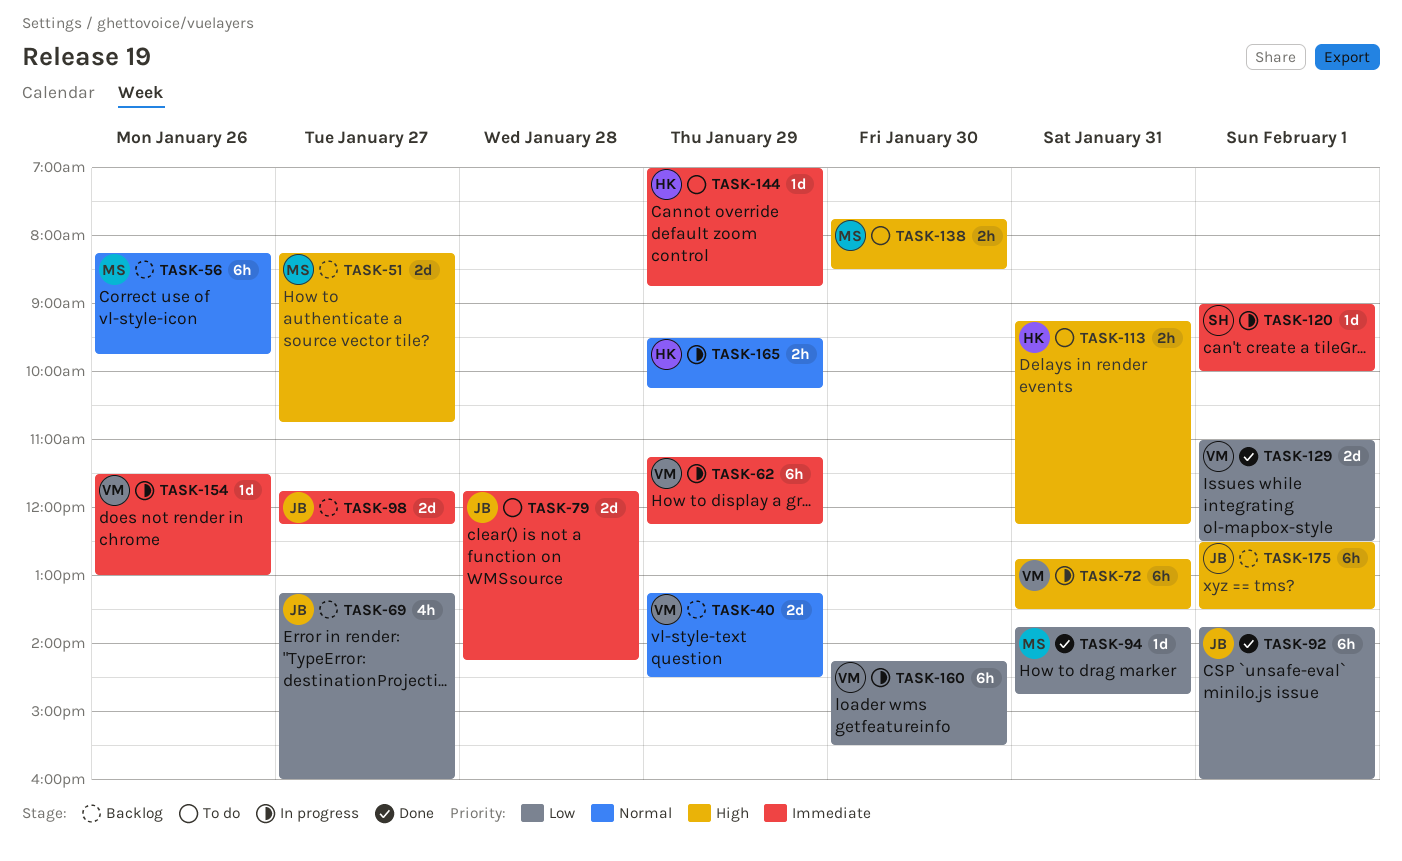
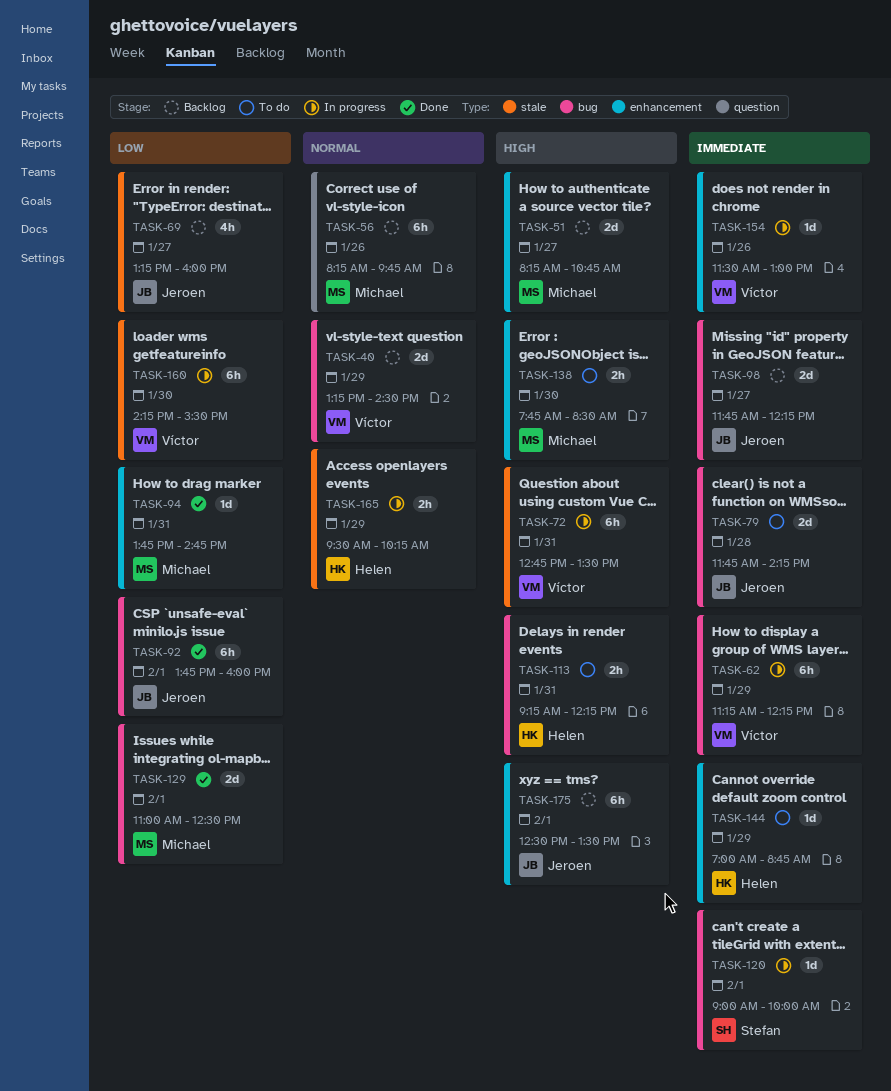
TASK-129, owner: Víctor -> Michael

